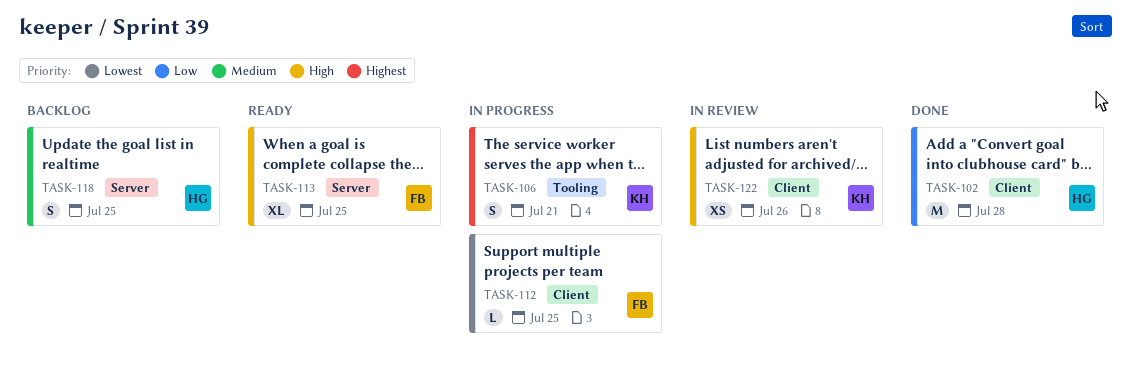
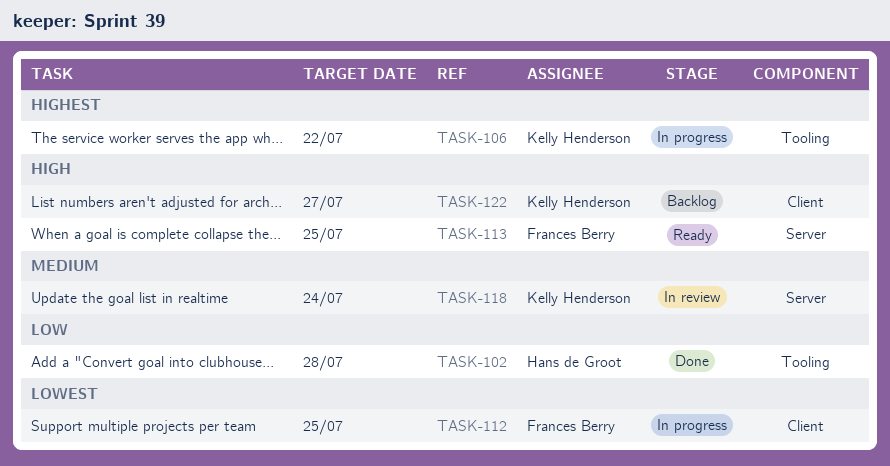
TASK-102, label: Client -> Tooling
TASK-106, due: Jul 21 -> Jul 22
TASK-118, status: Backlog -> In review
TASK-118, owner: Hans de Groot -> Kelly Henderson
TASK-118, due: Jul 25 -> Jul 24
TASK-122, status: In review -> Backlog
TASK-122, due: Jul 26 -> Jul 27

